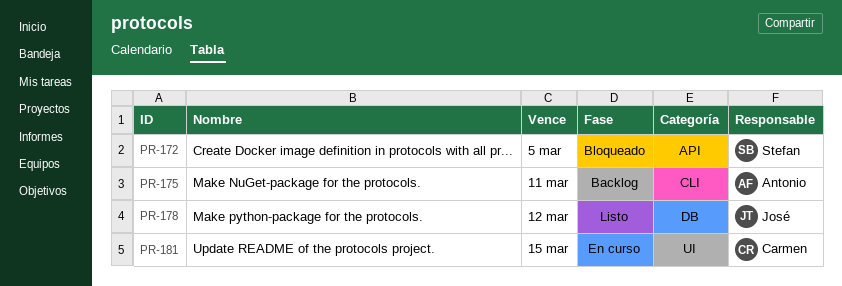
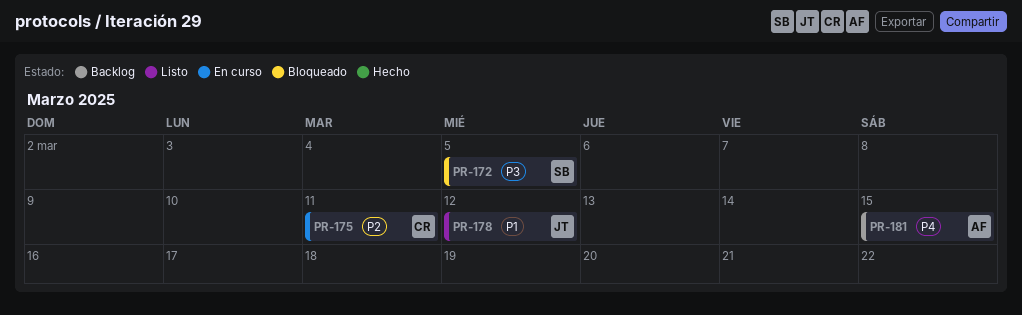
PR-175, status: Backlog -> En curso
PR-175, owner: Antonio -> Carmen
PR-181, status: En curso -> Backlog
PR-181, owner: Carmen -> Antonio

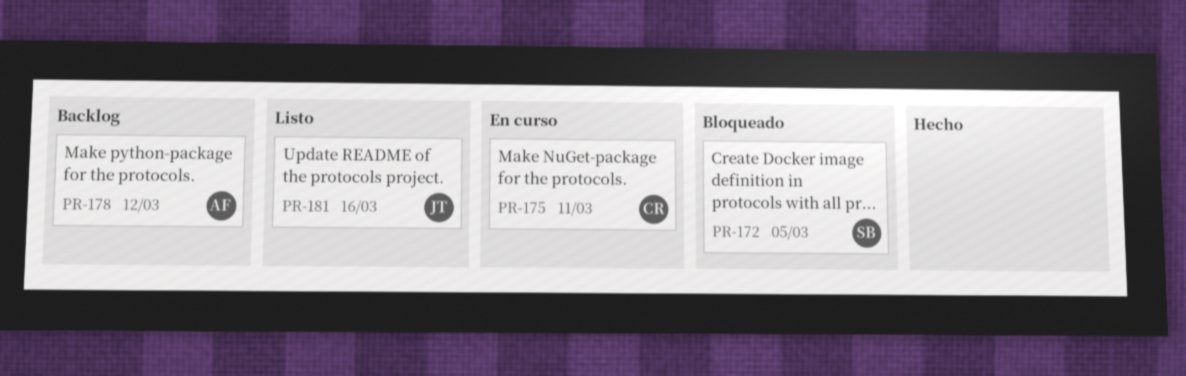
PR-178, status: Listo -> Backlog
PR-178, owner: JT -> AF
PR-181, status: Backlog -> Listo
PR-181, owner: AF -> JT
PR-181, due: Mar 15 -> Mar 16

